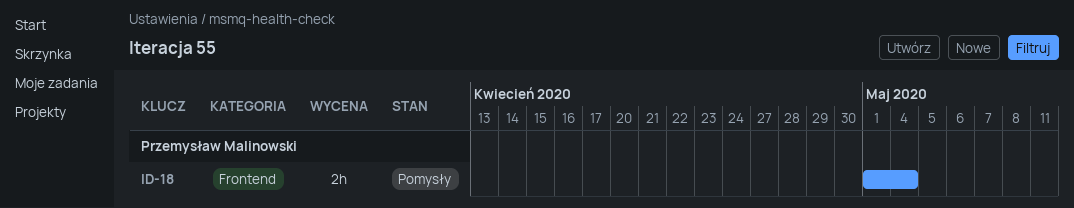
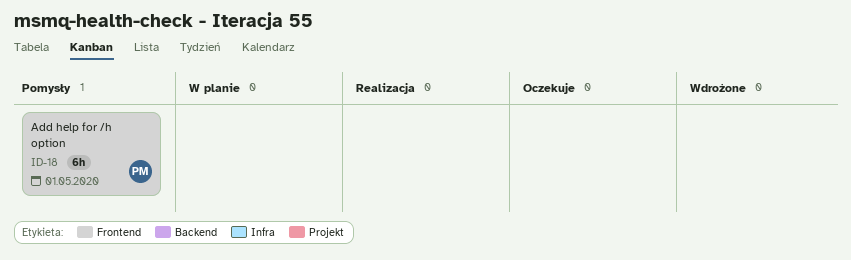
ID-18, estimate: 2h -> 6h
ID-18, due: May 4 -> May 1

